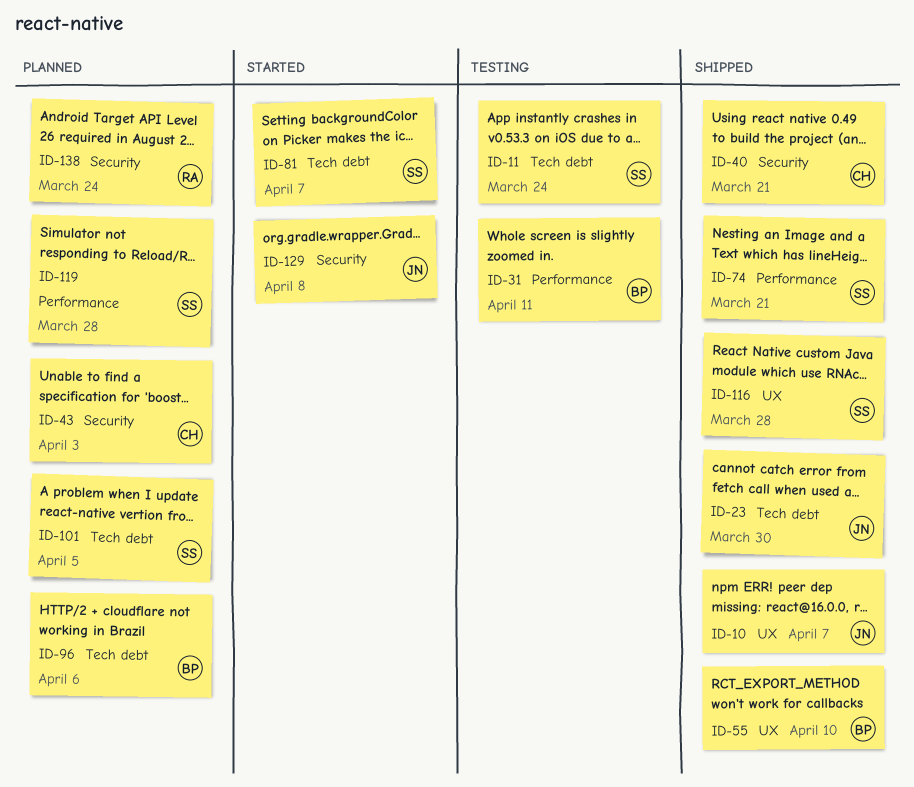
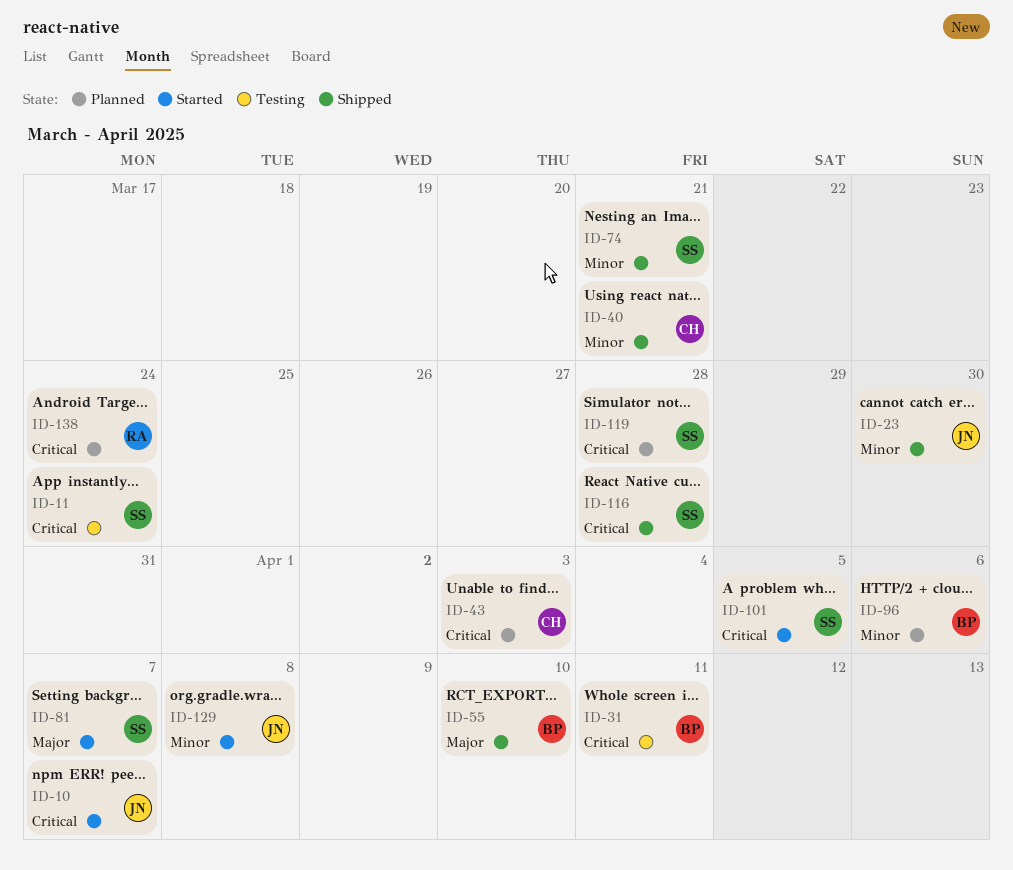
ID-10, status: Shipped -> Started
ID-101, status: Planned -> Started

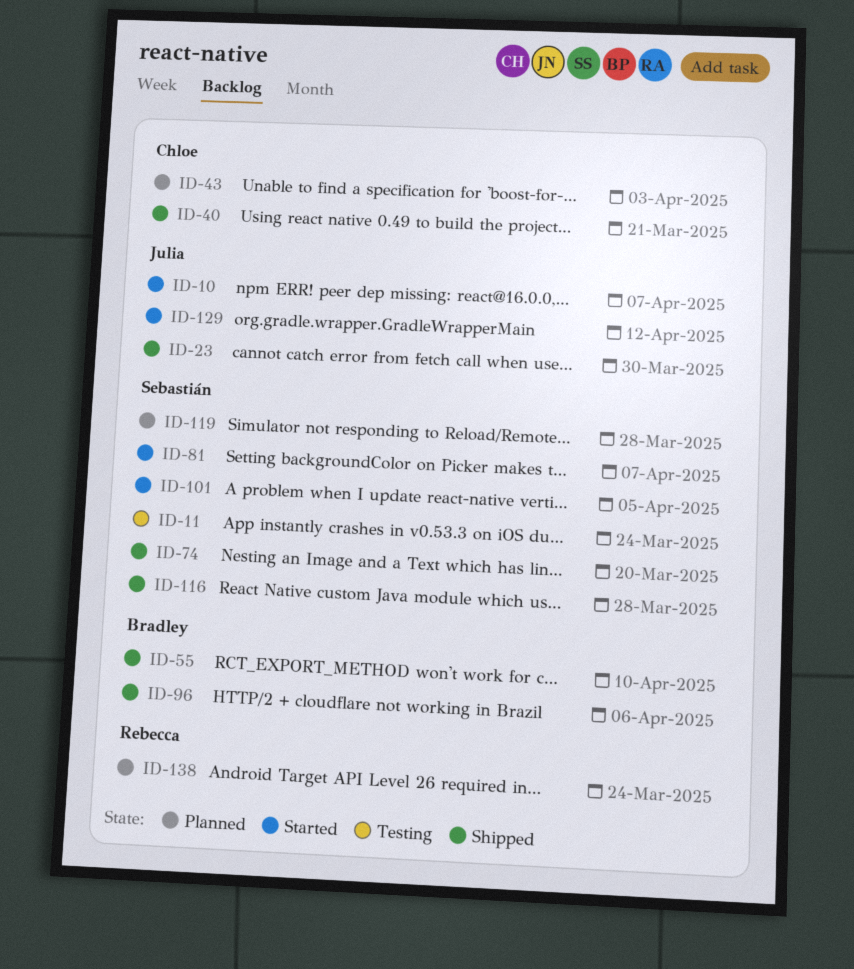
ID-31: present -> none
ID-74, due: Mar 21 -> Mar 20
ID-96, status: Planned -> Shipped
ID-129, due: Apr 8 -> Apr 12

